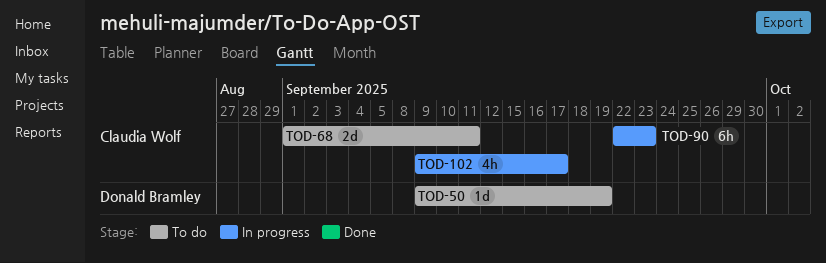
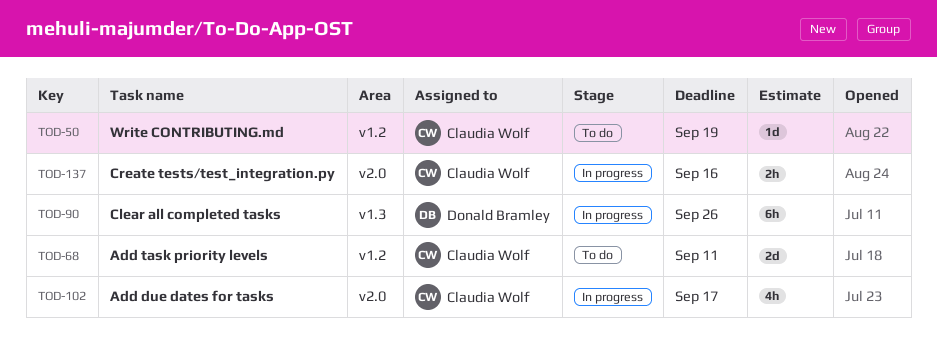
TOD-50, owner: Donald Bramley -> Claudia Wolf
TOD-90, owner: Claudia Wolf -> Donald Bramley
TOD-90, due: Sep 23 -> Sep 26
TOD-137: none -> present

